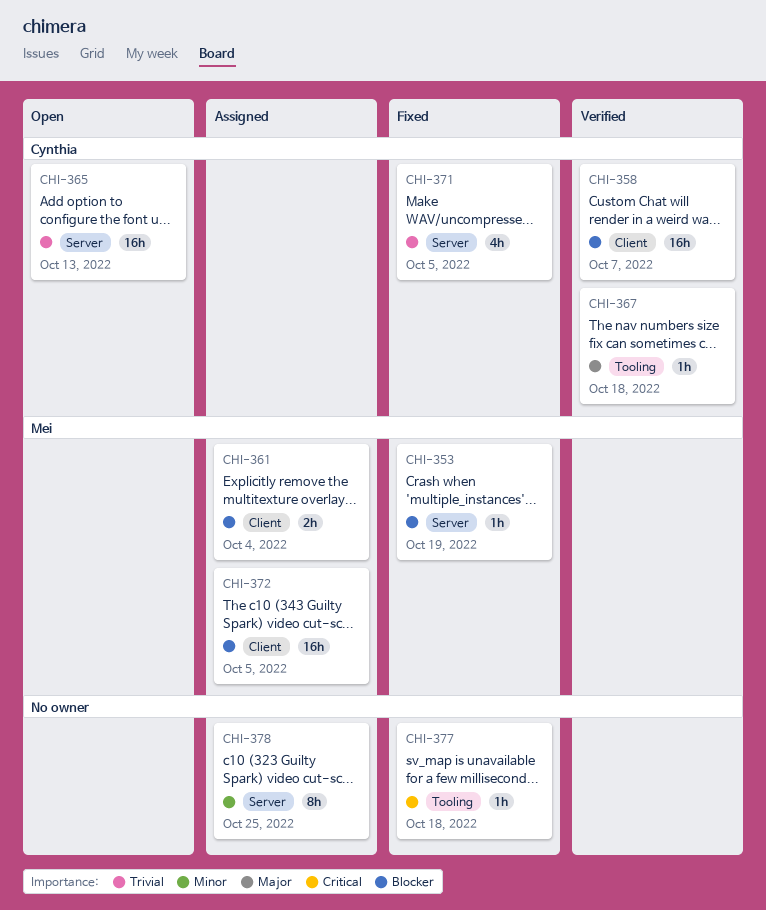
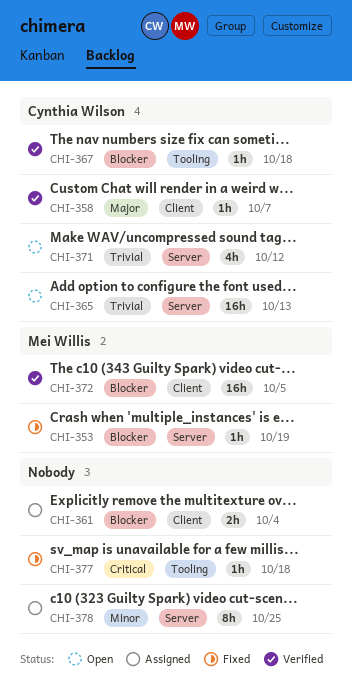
CHI-358, priority: Blocker -> Major
CHI-358, estimate: 16h -> 1h
CHI-361, owner: Mei Willis -> none
CHI-367, priority: Major -> Blocker
CHI-371, status: Fixed -> Open
CHI-371, due: Oct 5 -> Oct 12
CHI-372, status: Assigned -> Verified

